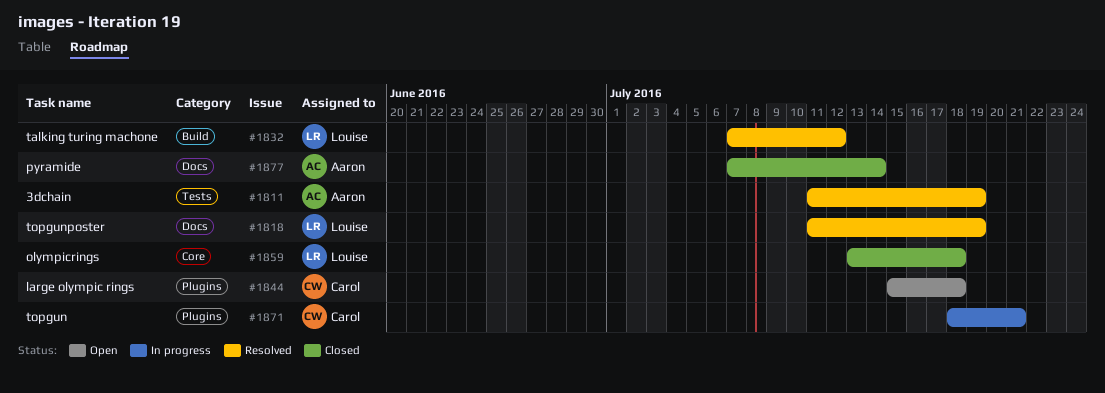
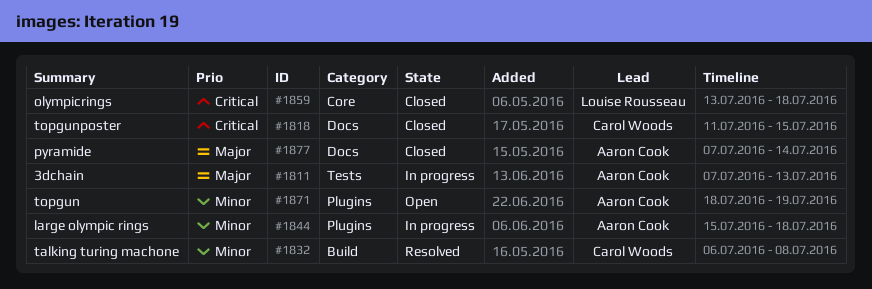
#1811, status: Resolved -> In progress
#1811, start: Jul 11 -> Jul 7
#1811, due: Jul 19 -> Jul 13
#1818, status: Resolved -> Closed
#1818, owner: Louise Rousseau -> Carol Woods
#1818, due: Jul 19 -> Jul 15
#1832, owner: Louise Rousseau -> Carol Woods
#1832, start: Jul 7 -> Jul 6
#1832, due: Jul 12 -> Jul 8
#1844, status: Open -> In progress
#1844, owner: Carol Woods -> Aaron Cook
#1871, status: In progress -> Open
#1871, owner: Carol Woods -> Aaron Cook
#1871, due: Jul 21 -> Jul 19

